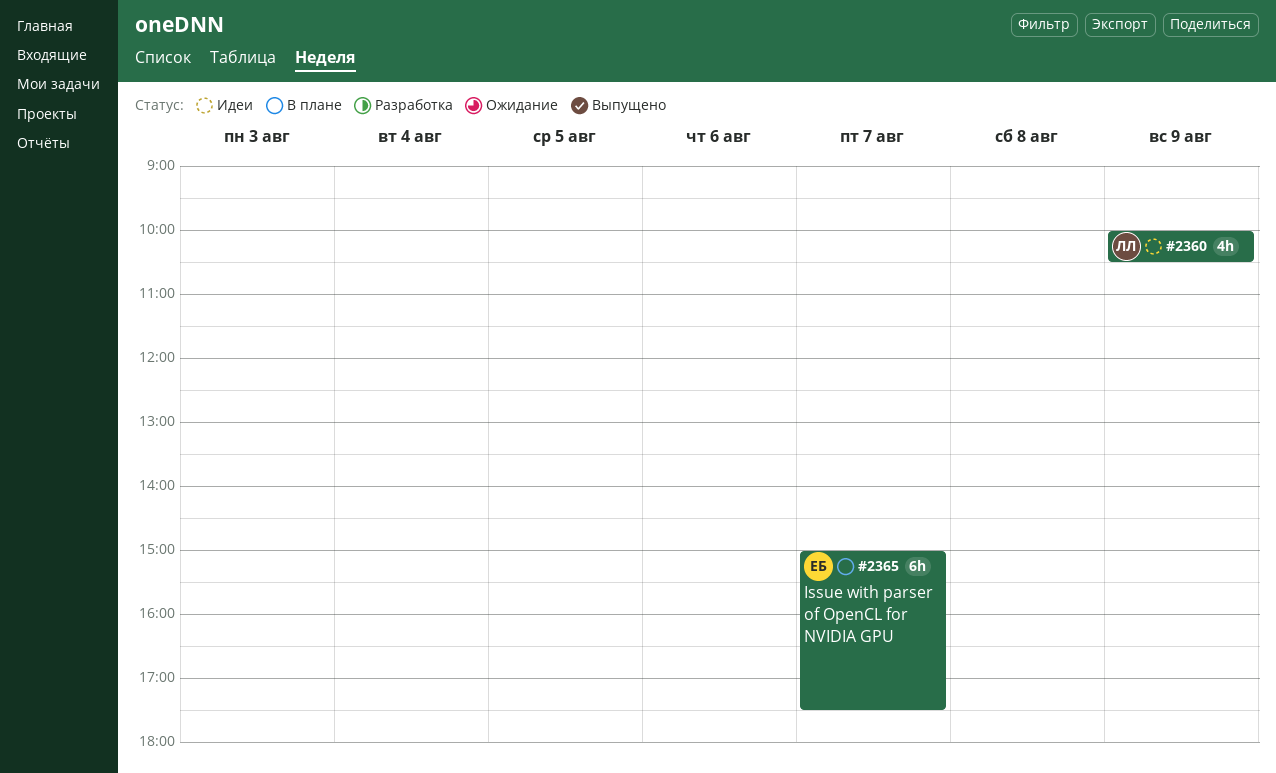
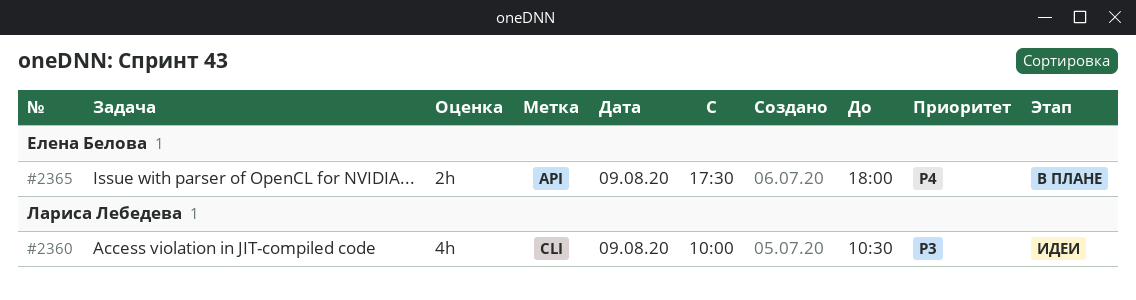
#2365, estimate: 6h -> 2h
#2365, day: Aug 7 -> Aug 9
#2365, begins: 15:00 -> 17:30
#2365, ends: 17:30 -> 18:00

